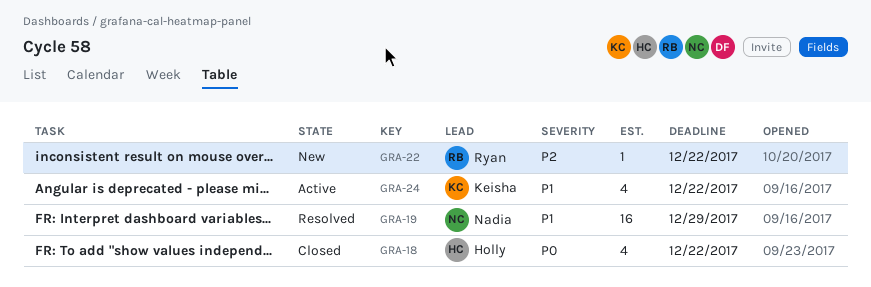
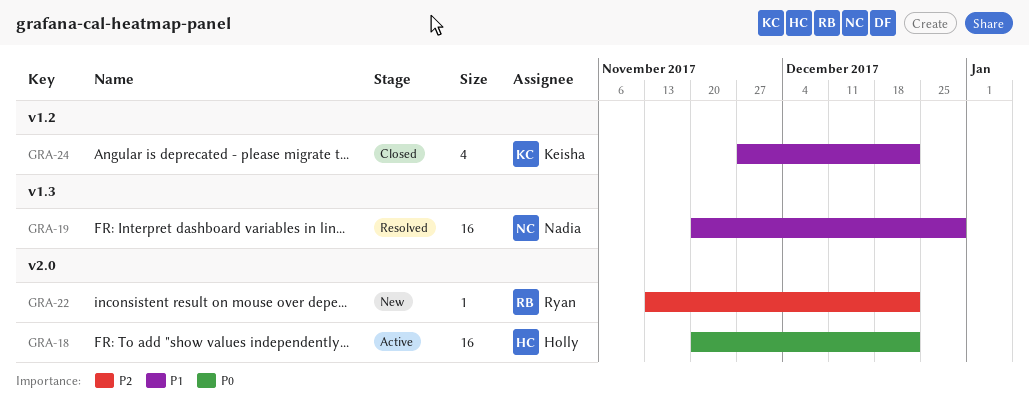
GRA-18, status: Closed -> Active
GRA-18, estimate: 4 -> 16
GRA-24, status: Active -> Closed

